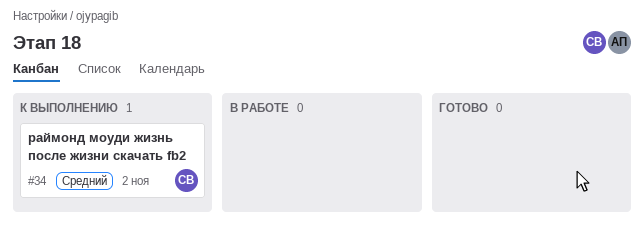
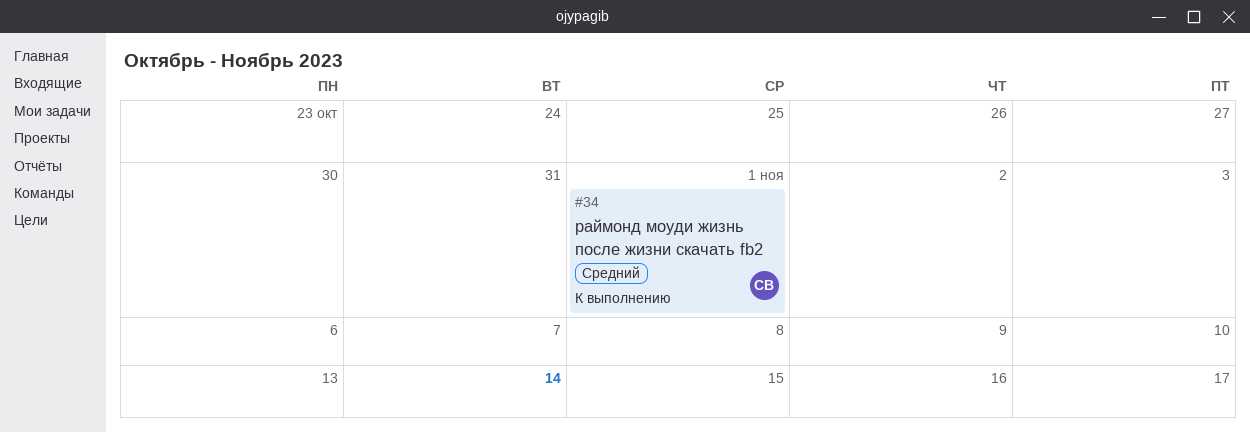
#34, due: Nov 2 -> Nov 1

